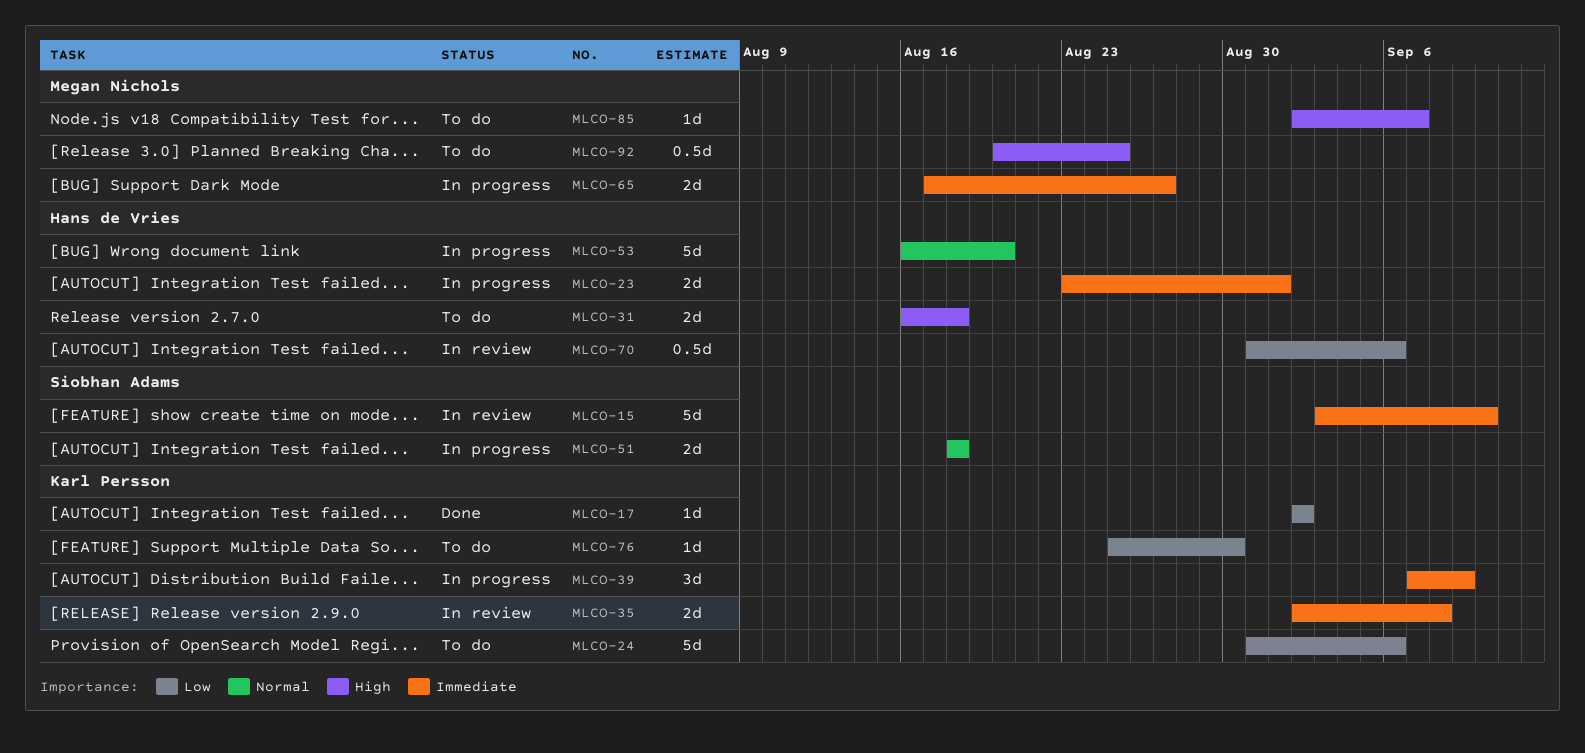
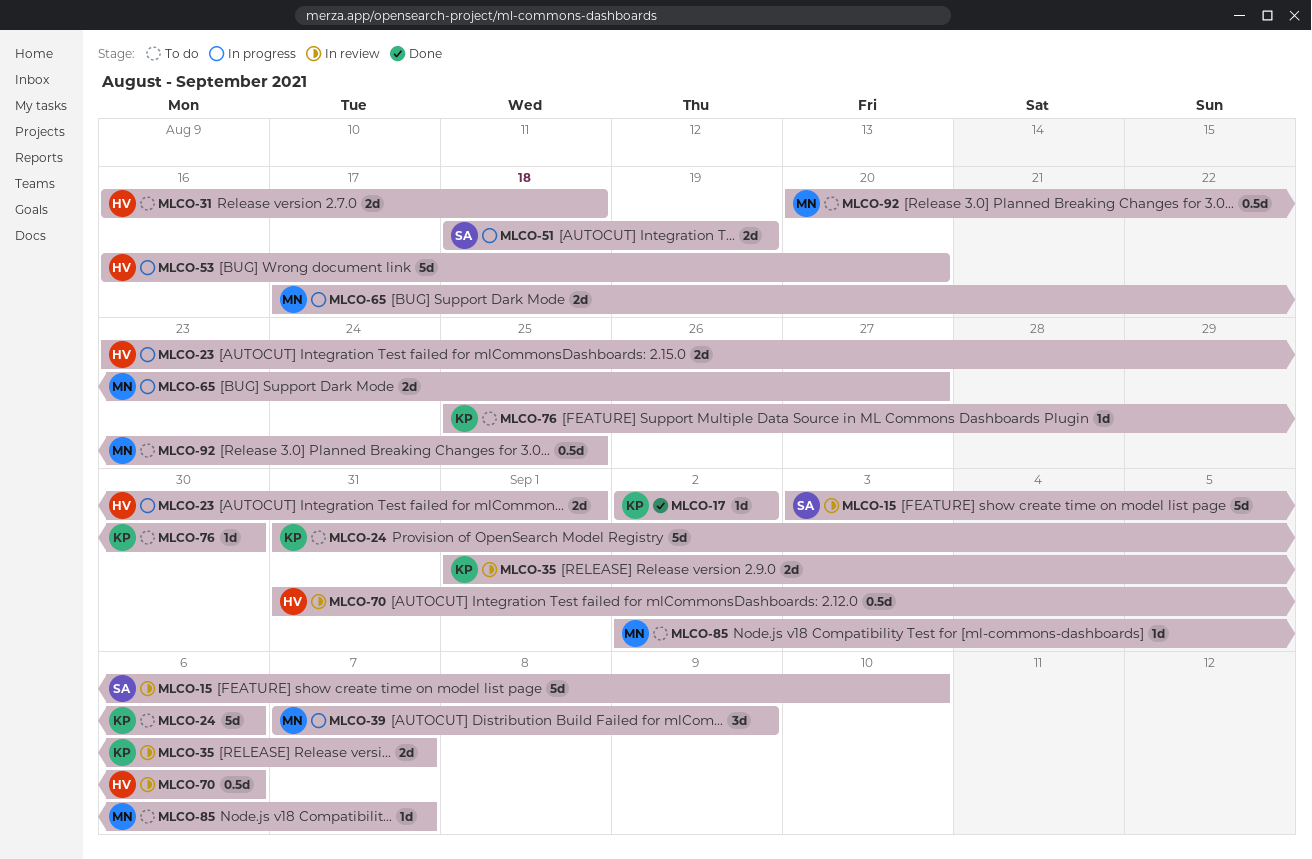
MLCO-35, start: Sep 2 -> Sep 1
MLCO-35, due: Sep 8 -> Sep 7
MLCO-39, owner: Karl Persson -> Megan Nichols
MLCO-51, due: Aug 18 -> Aug 19

